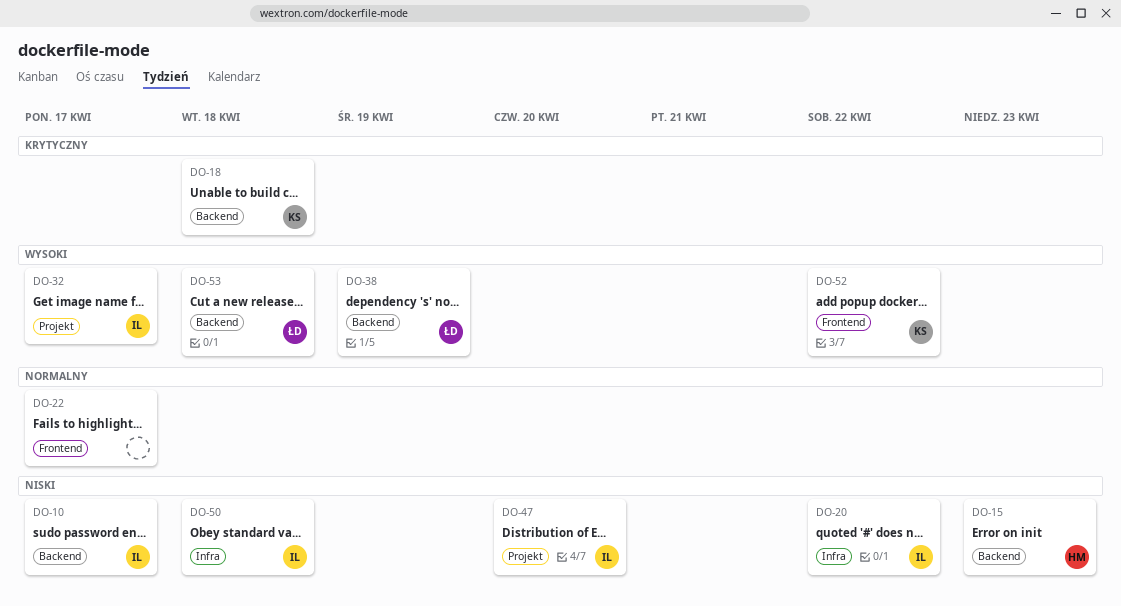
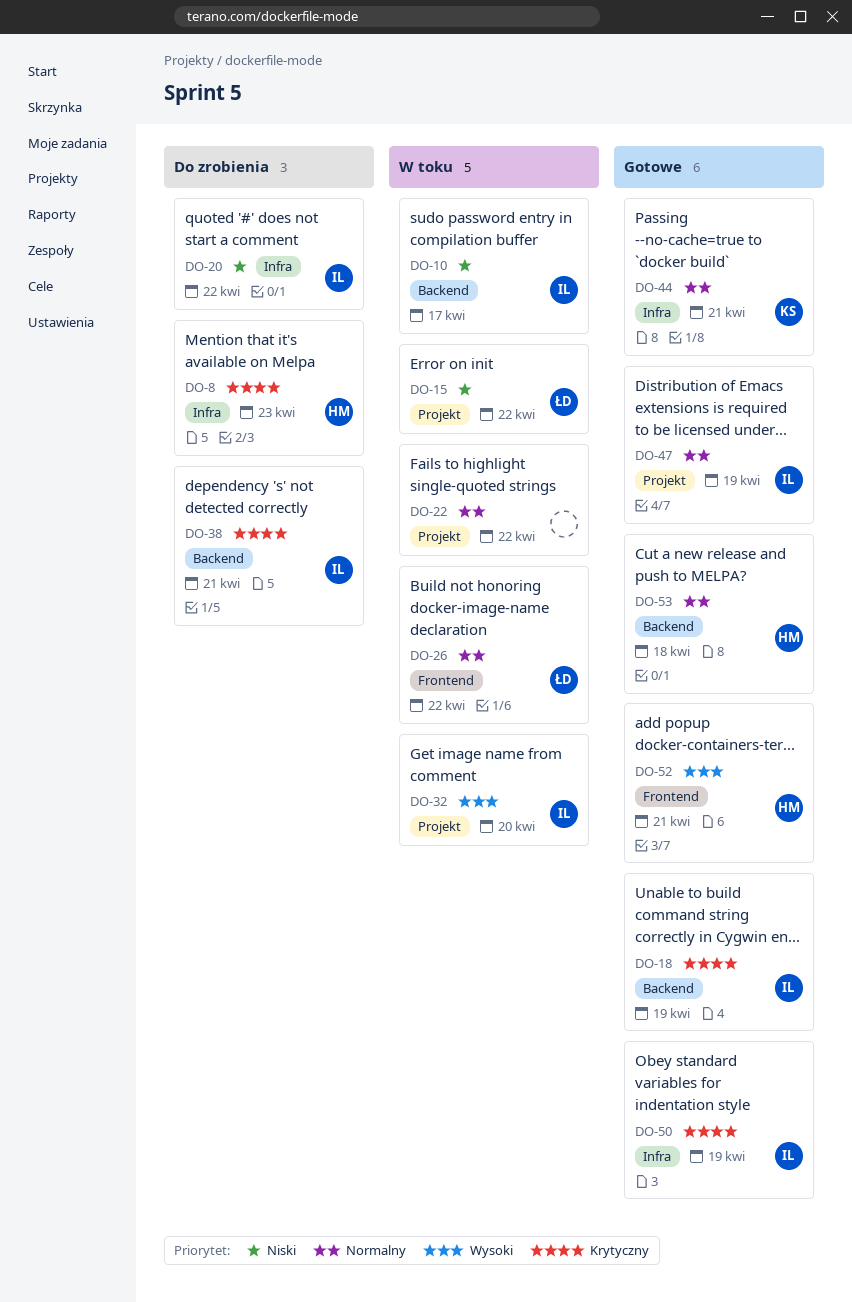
DO-8: none -> present
DO-15, owner: HM -> ŁD
DO-15, label: Backend -> Projekt
DO-15, due: Apr 23 -> Apr 22
DO-18, owner: KS -> IL
DO-18, due: Apr 18 -> Apr 19
DO-22, label: Frontend -> Projekt
DO-22, due: Apr 17 -> Apr 22
DO-26: none -> present
DO-32, due: Apr 17 -> Apr 20
DO-38, owner: ŁD -> IL
DO-38, priority: Wysoki -> Krytyczny
DO-38, due: Apr 19 -> Apr 21
DO-44: none -> present
DO-47, priority: Niski -> Normalny
DO-47, due: Apr 20 -> Apr 19
DO-50, priority: Niski -> Krytyczny
DO-50, due: Apr 18 -> Apr 19
DO-52, owner: KS -> HM
DO-52, due: Apr 22 -> Apr 21
DO-53, owner: ŁD -> HM
DO-53, priority: Wysoki -> Normalny

